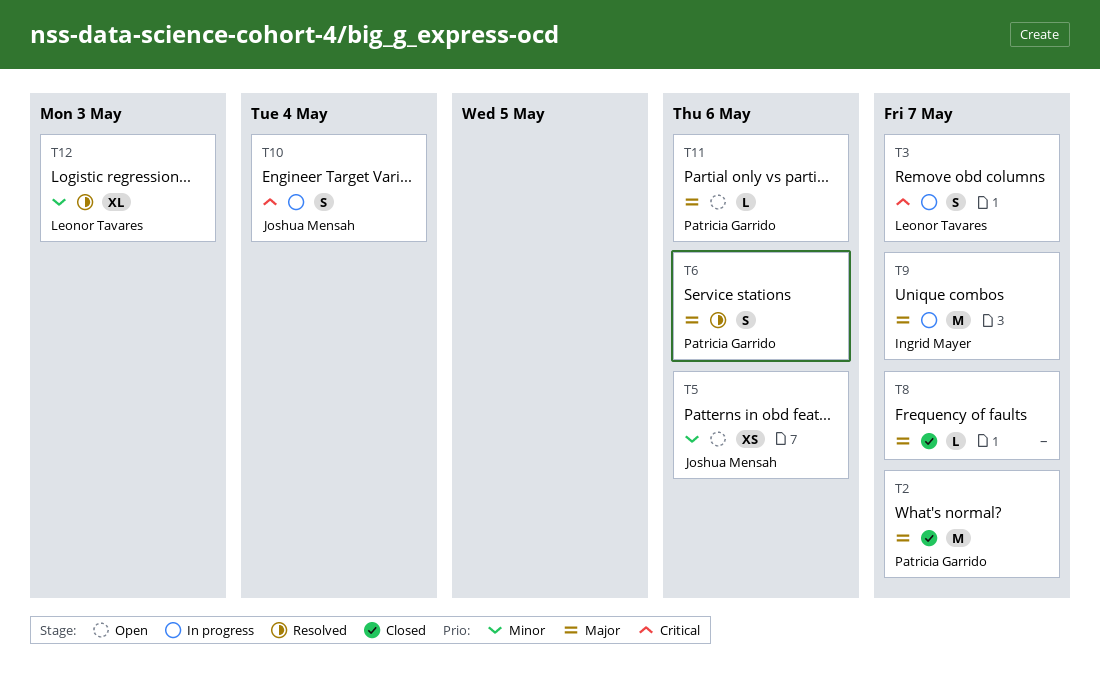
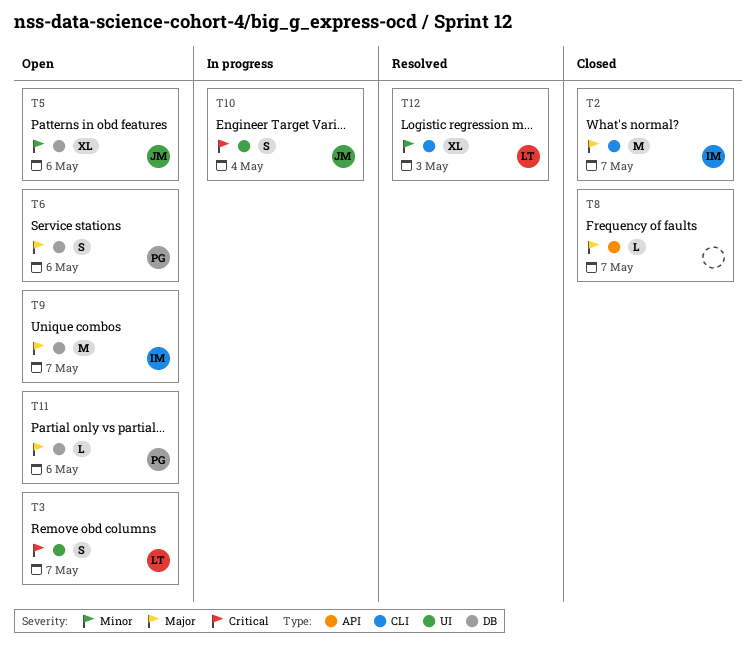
T2, owner: Patricia Garrido -> Ingrid Mayer
T3, status: In progress -> Open
T5, estimate: XS -> XL
T6, status: Resolved -> Open
T9, status: In progress -> Open

